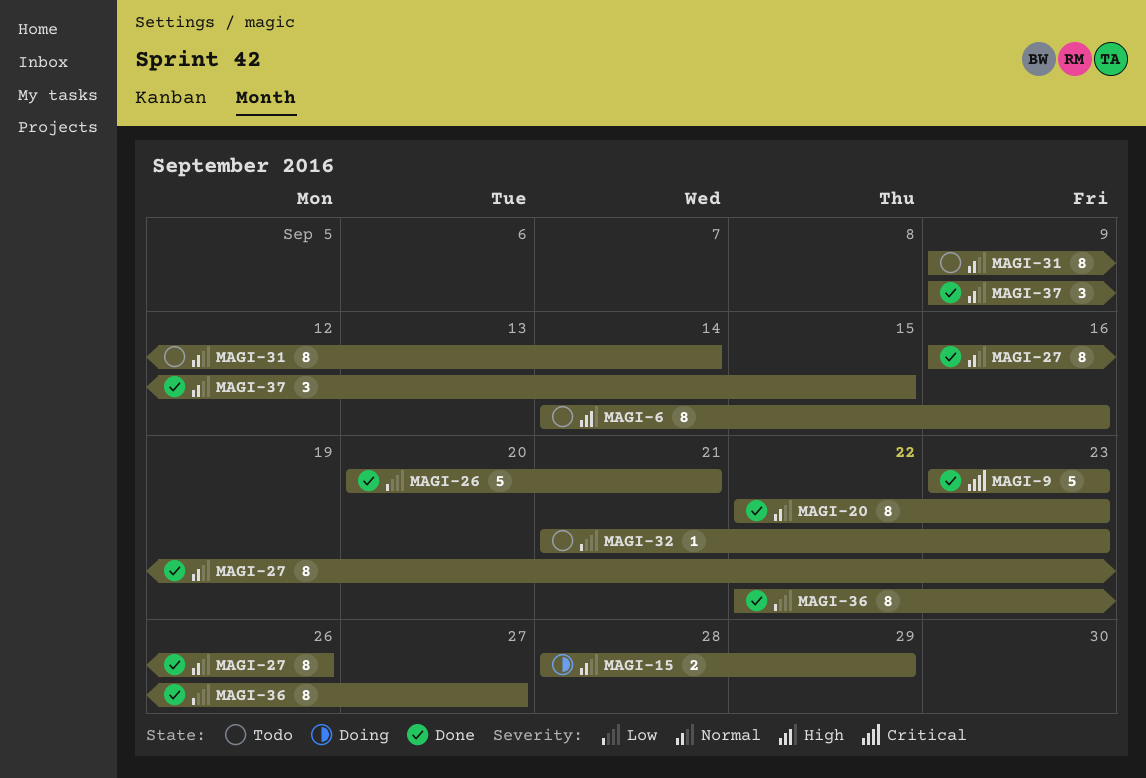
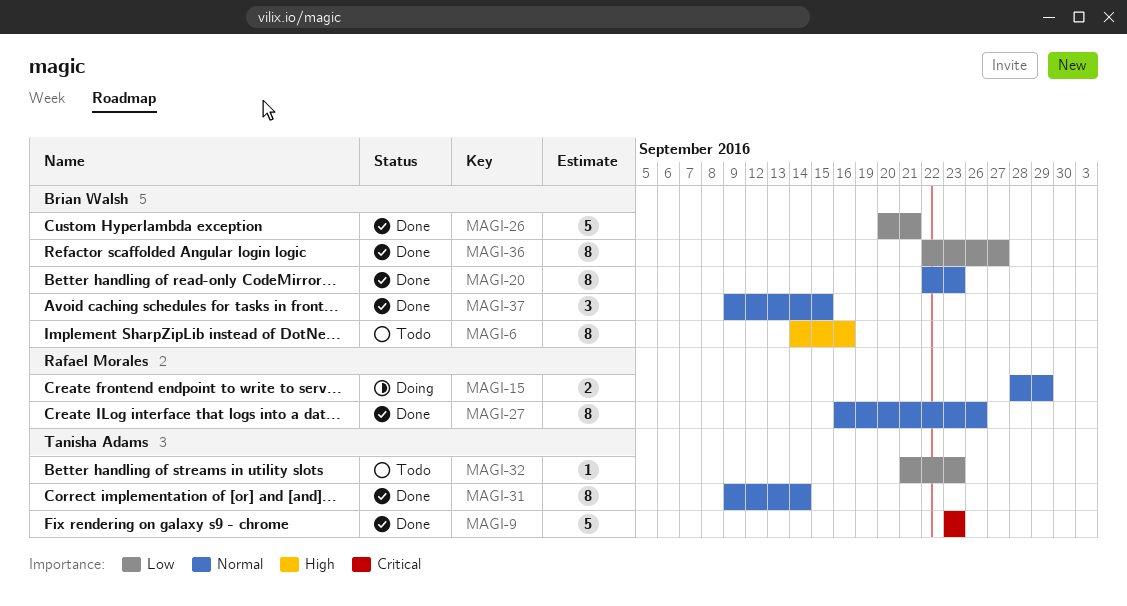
MAGI-31, status: Todo -> Done

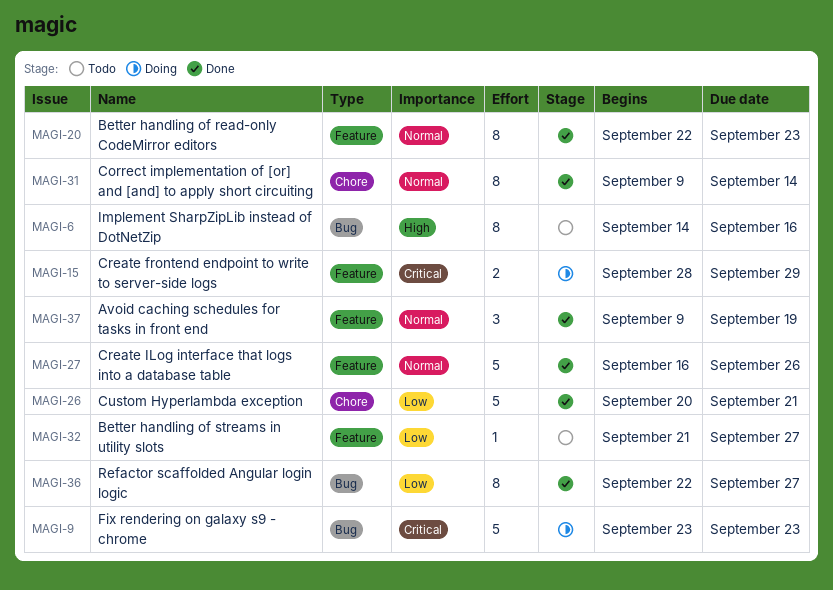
MAGI-9, status: Done -> Doing
MAGI-15, priority: Normal -> Critical
MAGI-27, estimate: 8 -> 5
MAGI-32, due: Sep 23 -> Sep 27
MAGI-37, due: Sep 15 -> Sep 19

